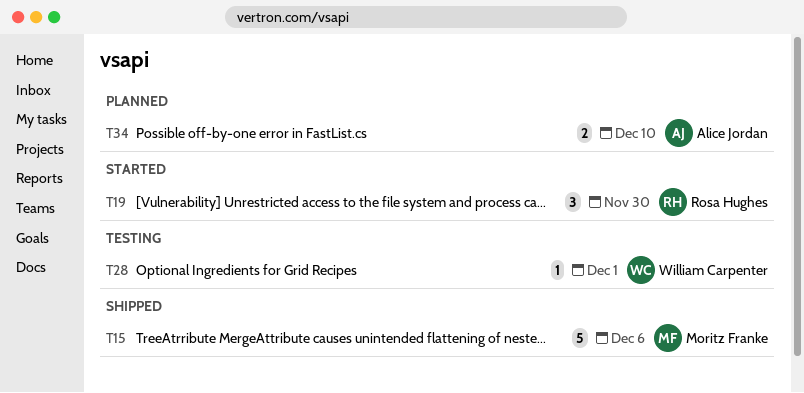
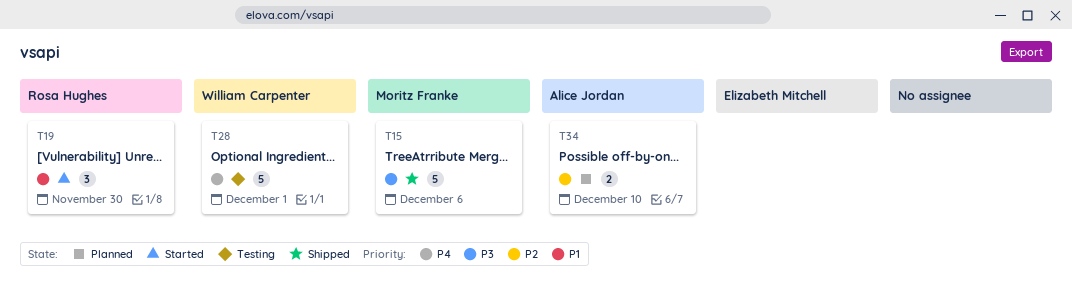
T28, estimate: 1 -> 5

